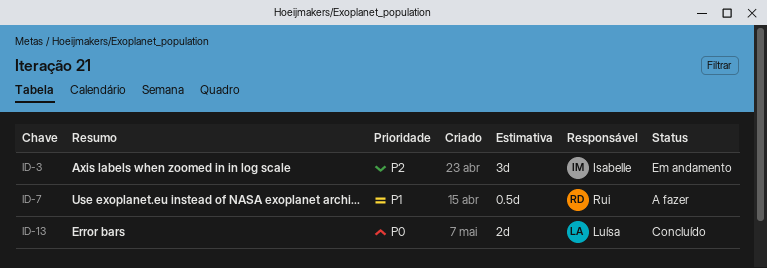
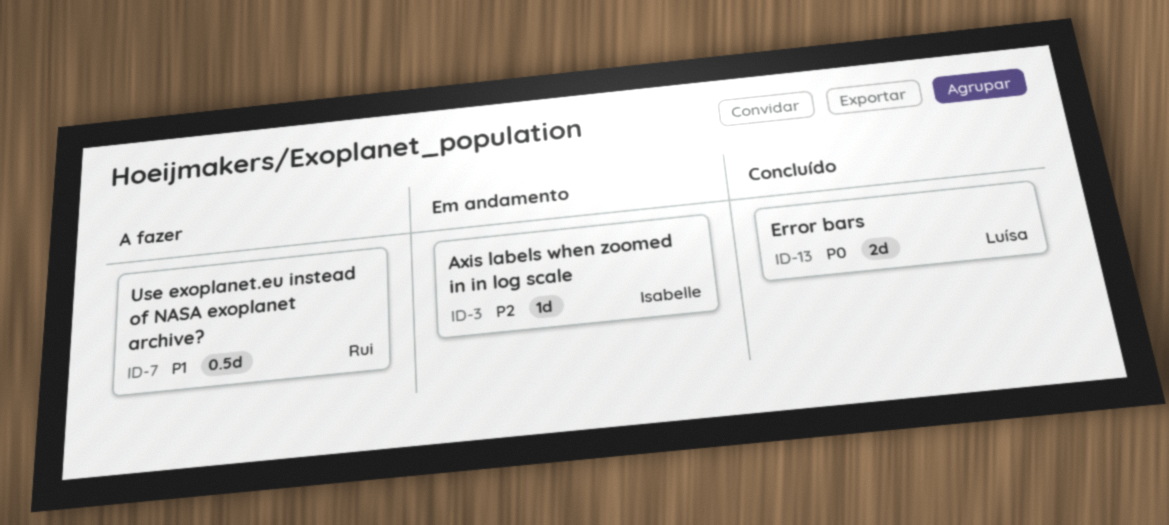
ID-3, estimate: 3d -> 1d

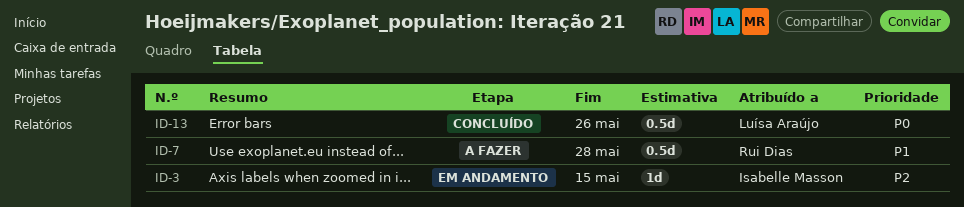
ID-13, estimate: 2d -> 0.5d

